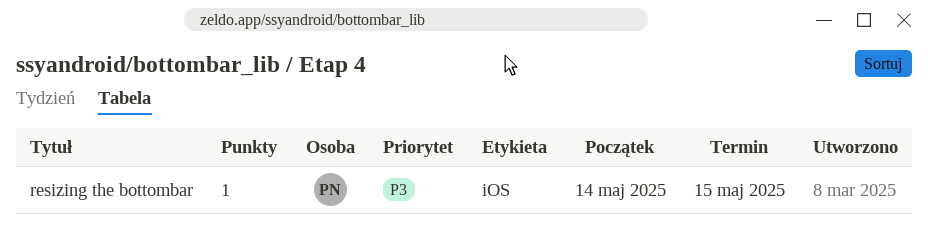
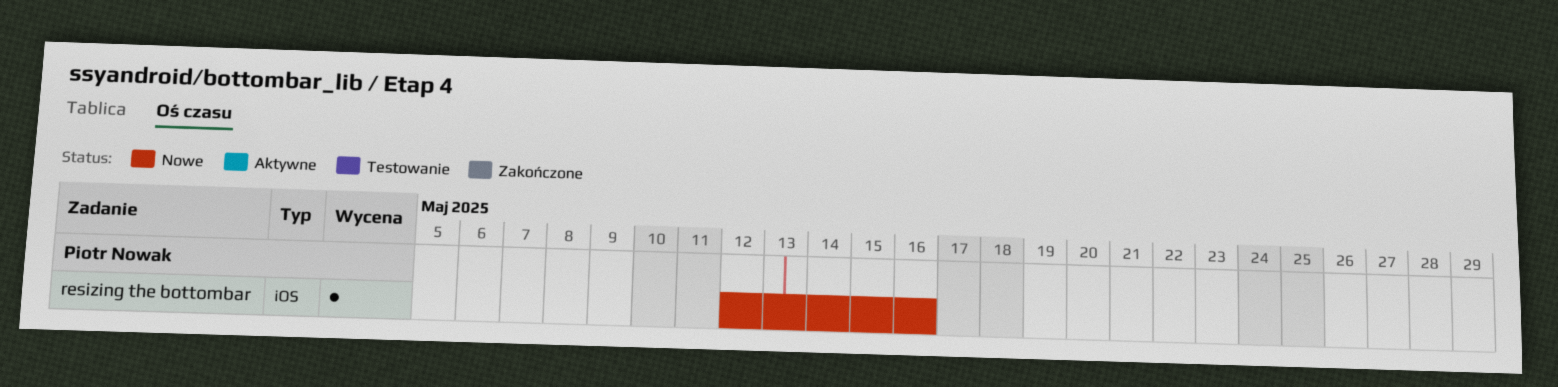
resizing the bottombar, start: May 14 -> May 12
resizing the bottombar, due: May 15 -> May 16

